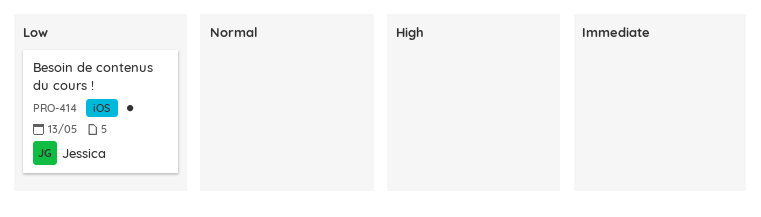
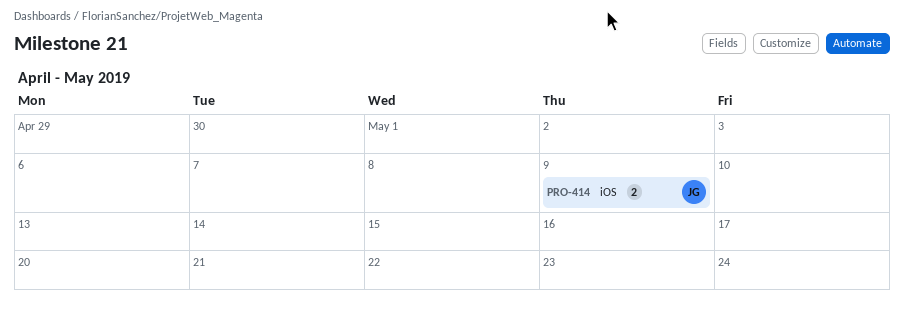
PRO-414, estimate: 1 -> 2
PRO-414, due: May 13 -> May 9

